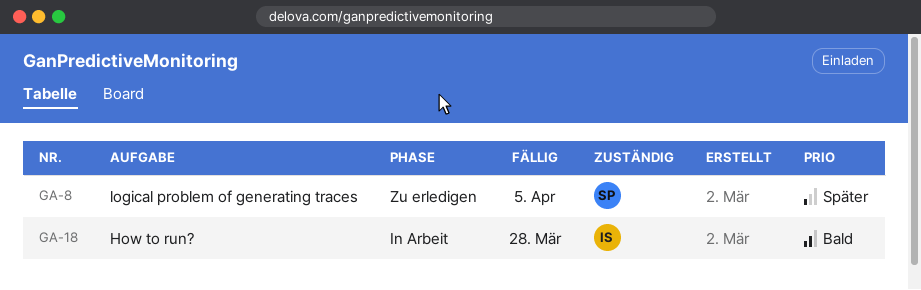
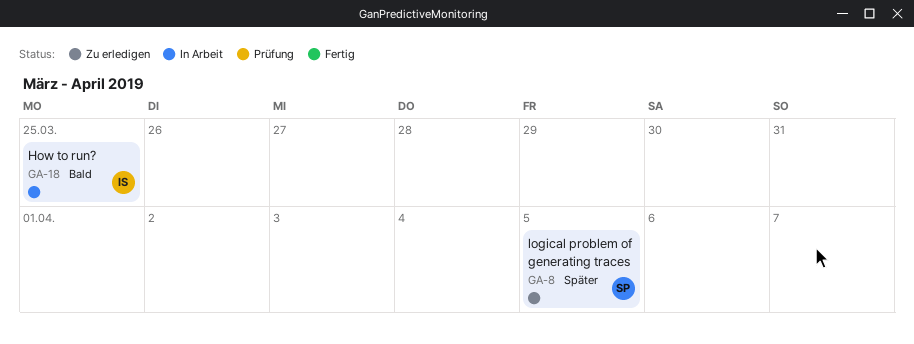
GA-18, due: Mar 28 -> Mar 25

